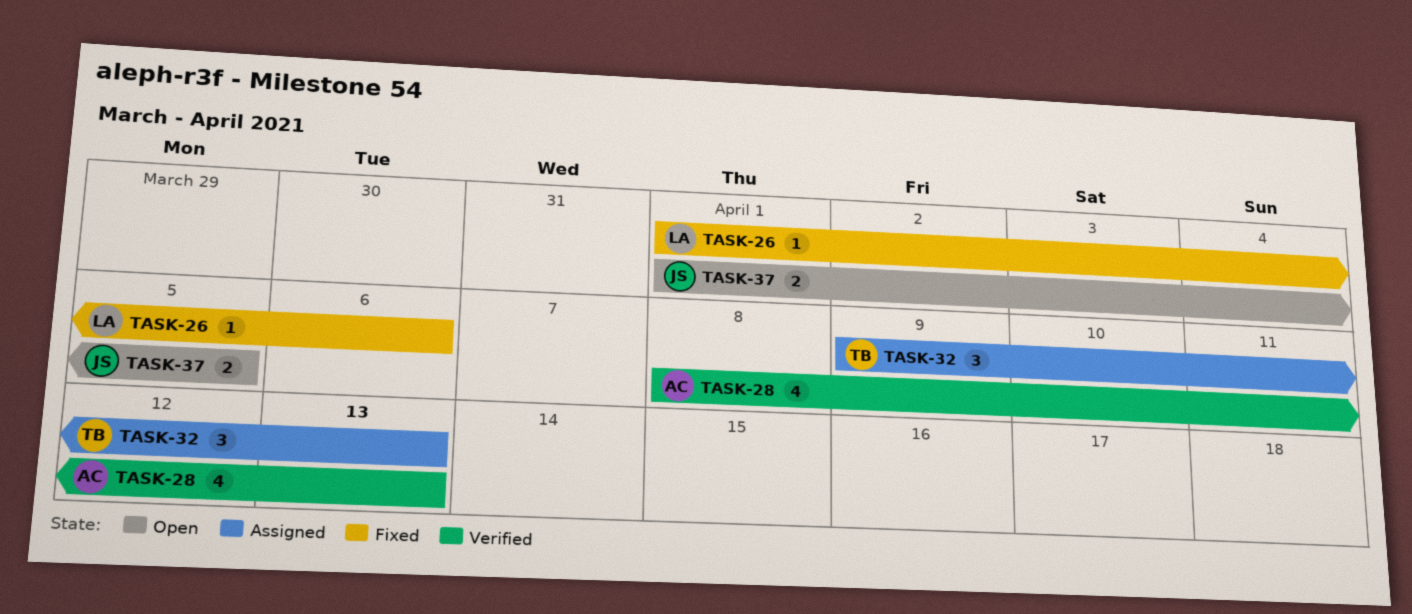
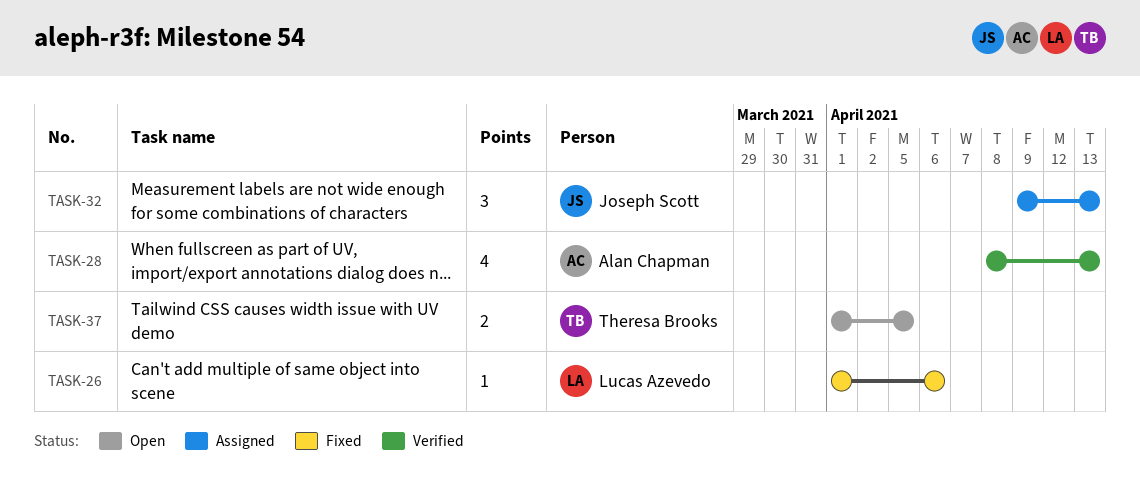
TASK-32, owner: Theresa Brooks -> Joseph Scott
TASK-37, owner: Joseph Scott -> Theresa Brooks

